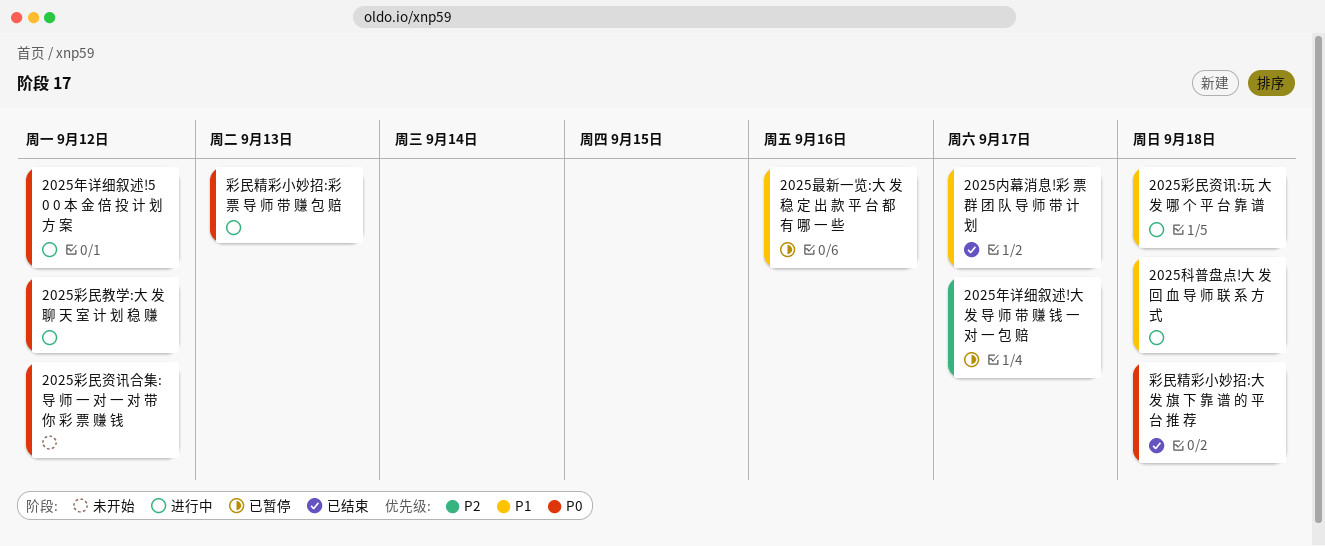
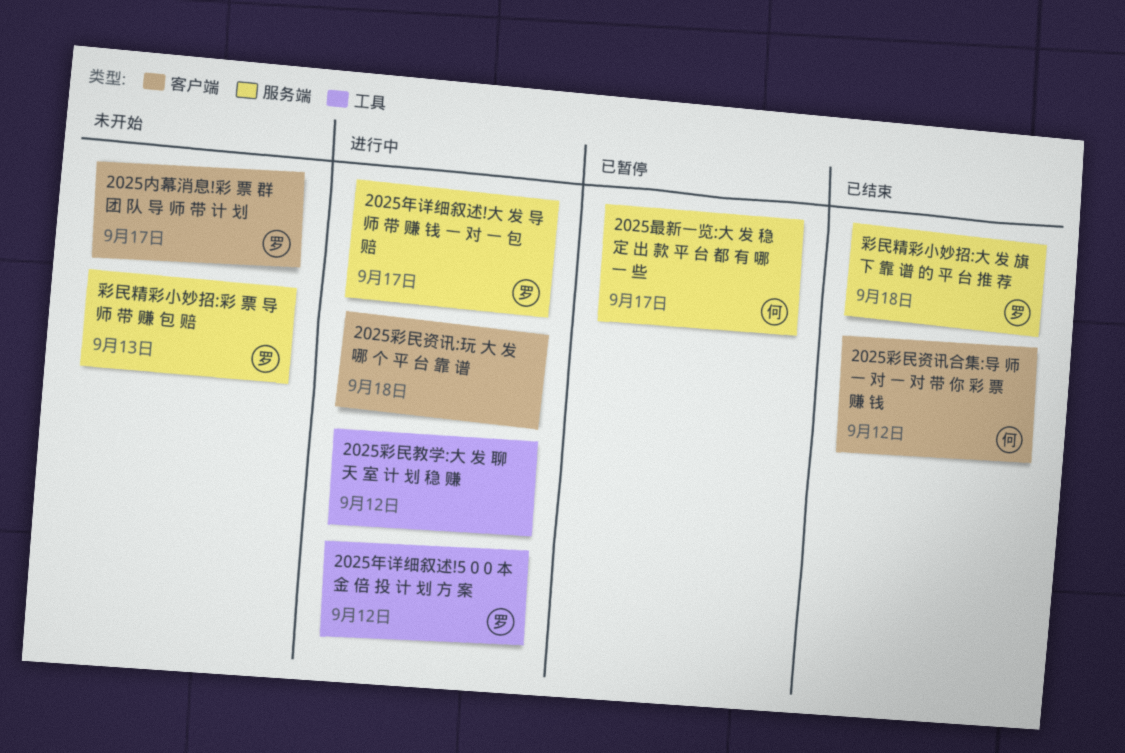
2025内幕消息!彩 票 群 团 队 导 师 带 计 划, status: 已结束 -> 未开始
2025年详细叙述!大 发 导 师 带 赚 钱 一 对 一 包 赔, status: 已暂停 -> 进行中
2025彩民资讯合集:导 师 一 对 一 对 带 你 彩 票 赚 钱, status: 未开始 -> 已结束
2025最新一览:大 发 稳 定 出 款 平 台 都 有 哪 一 些, due: Sep 16 -> Sep 17
2025科普盘点!大 发 回 血 导 师 联 系 方 式: present -> none
彩民精彩小妙招:彩 票 导 师 带 赚 包 赔, status: 进行中 -> 未开始

